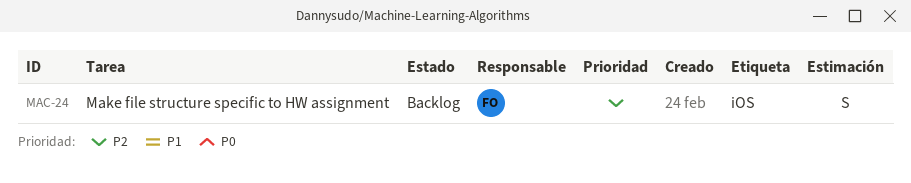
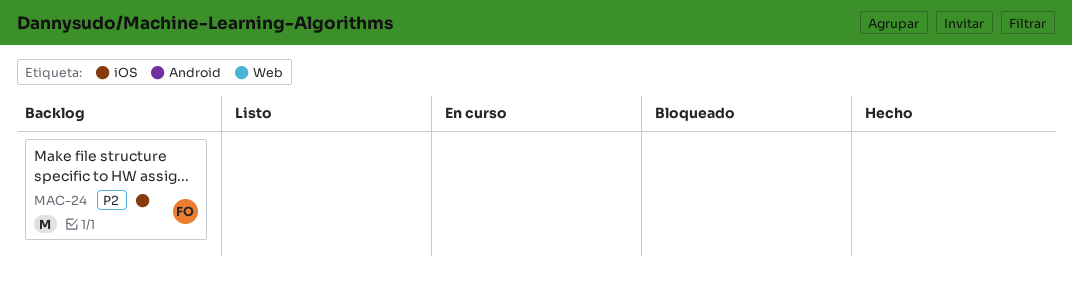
MAC-24, estimate: S -> M

